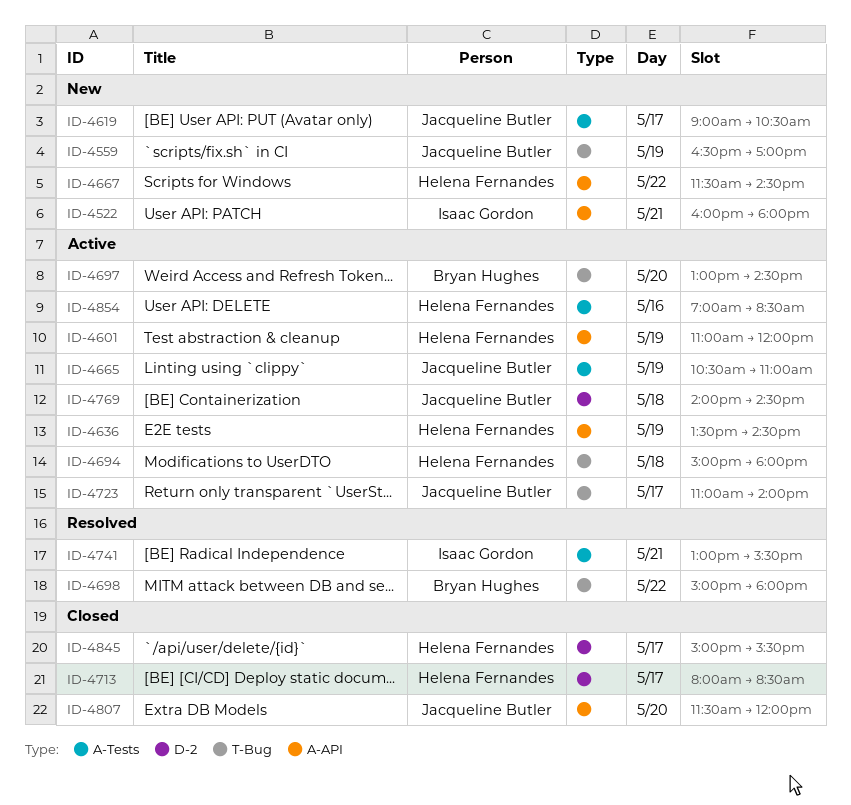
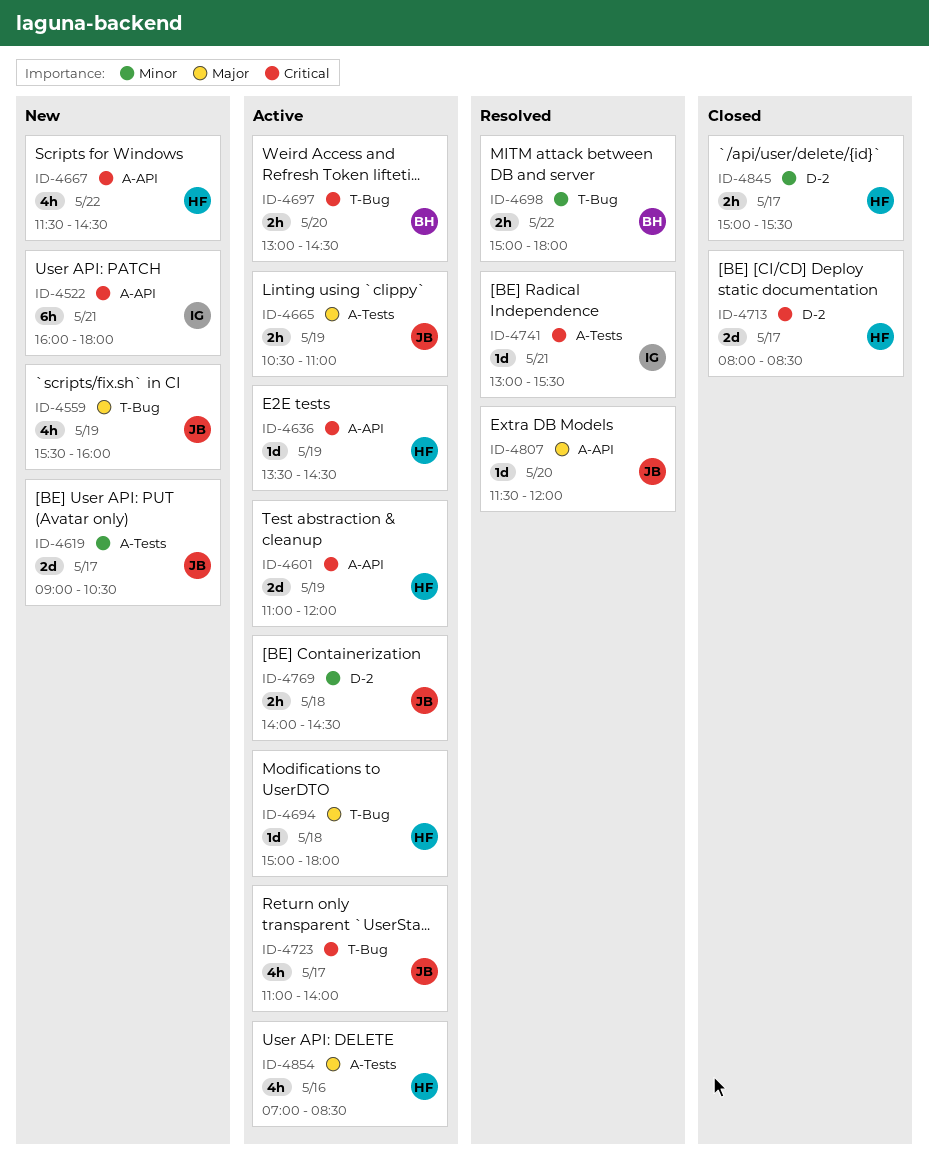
ID-4559, begins: 16:30 -> 15:30
ID-4559, ends: 17:00 -> 16:00
ID-4807, status: Closed -> Resolved

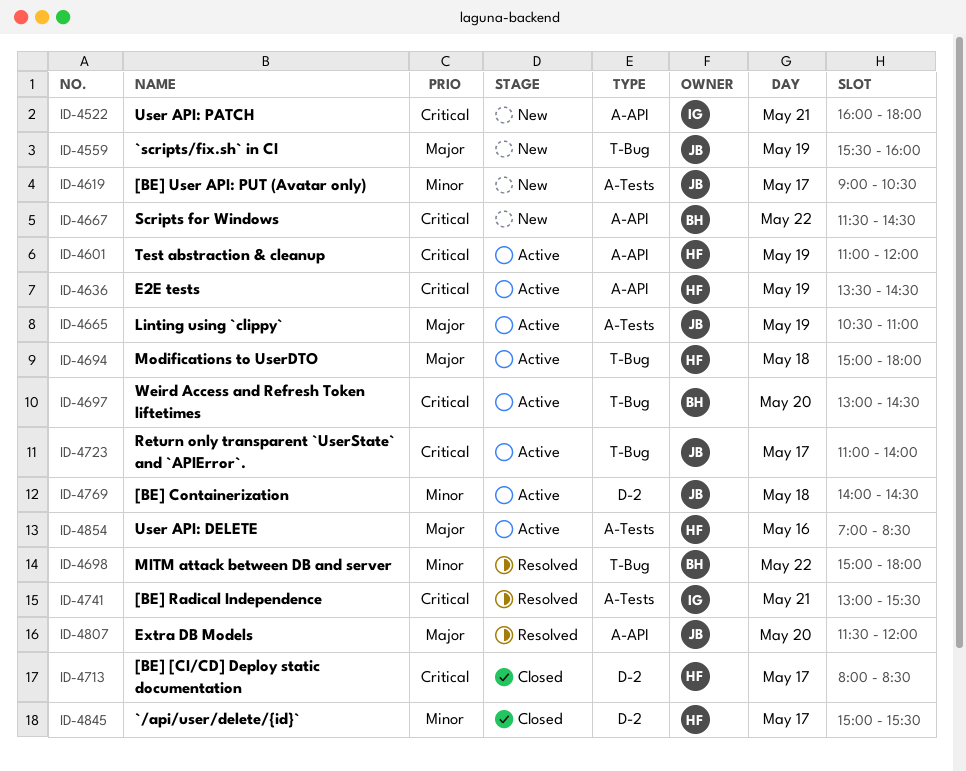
ID-4667, owner: HF -> BH

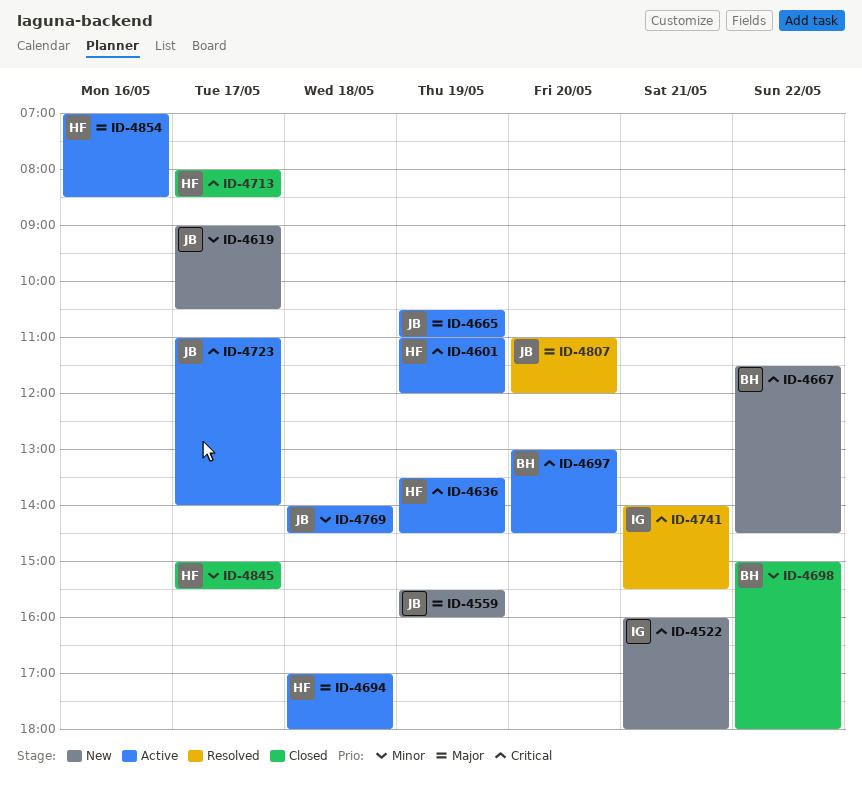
ID-4694, begins: 15:00 -> 17:00
ID-4698, status: Resolved -> Closed
ID-4741, begins: 13:00 -> 14:00
ID-4807, begins: 11:30 -> 11:00

